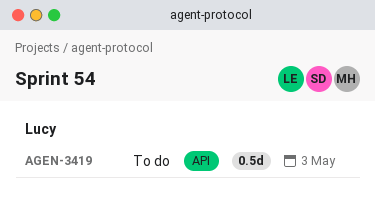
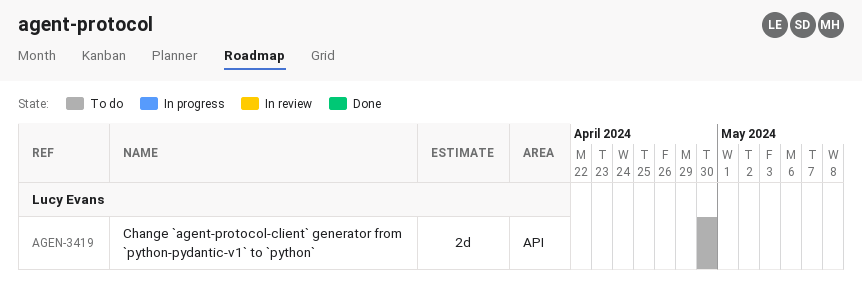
AGEN-3419, estimate: 0.5d -> 2d
AGEN-3419, due: May 3 -> Apr 30

